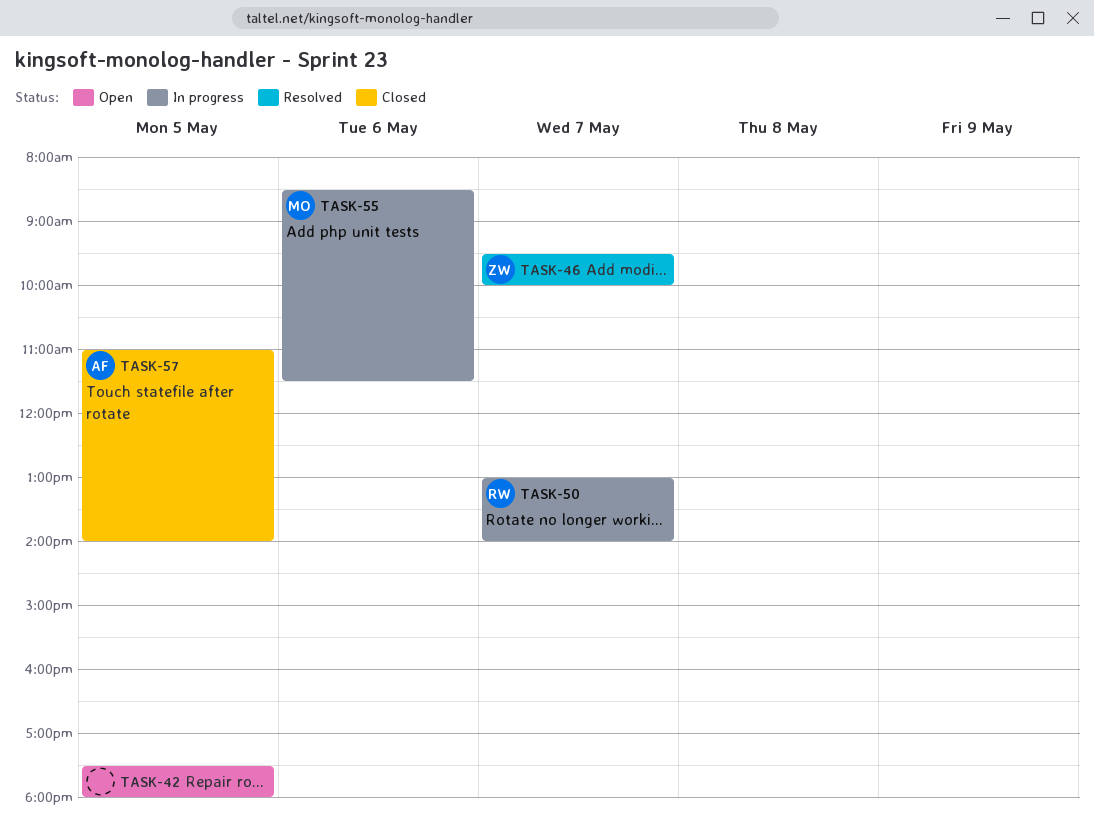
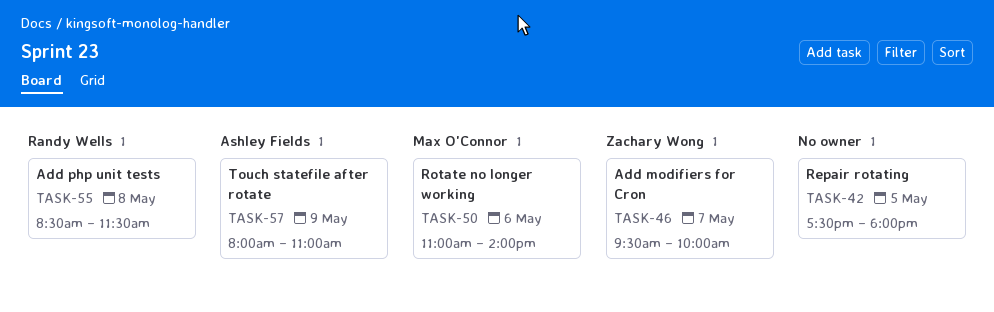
TASK-50, owner: Randy Wells -> Max O'Connor
TASK-50, day: May 7 -> May 6
TASK-50, begins: 13:00 -> 11:00
TASK-55, owner: Max O'Connor -> Randy Wells
TASK-55, day: May 6 -> May 8
TASK-57, day: May 5 -> May 9
TASK-57, begins: 11:00 -> 08:00
TASK-57, ends: 14:00 -> 11:00

